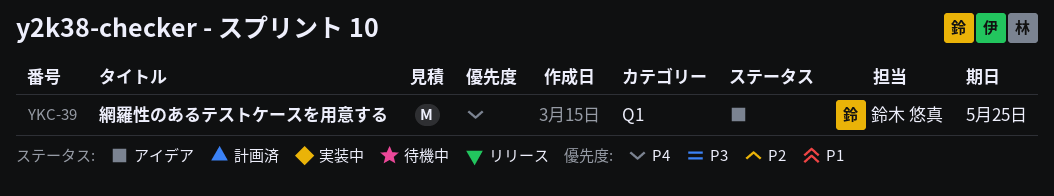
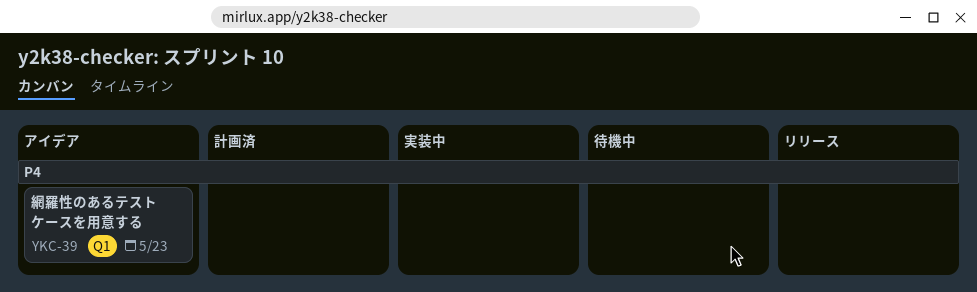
YKC-39, due: May 25 -> May 23

